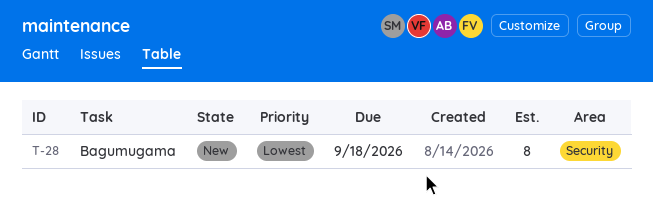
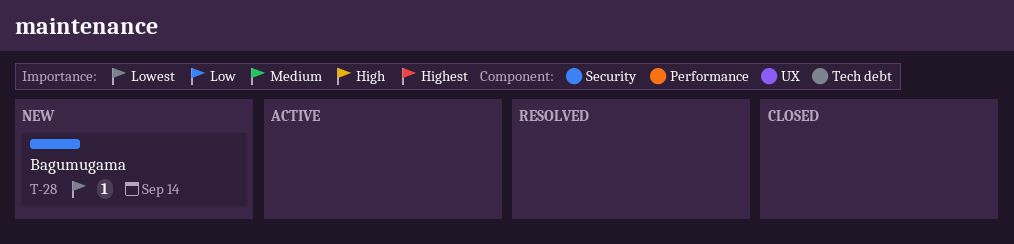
T-28, estimate: 8 -> 1
T-28, due: Sep 18 -> Sep 14

